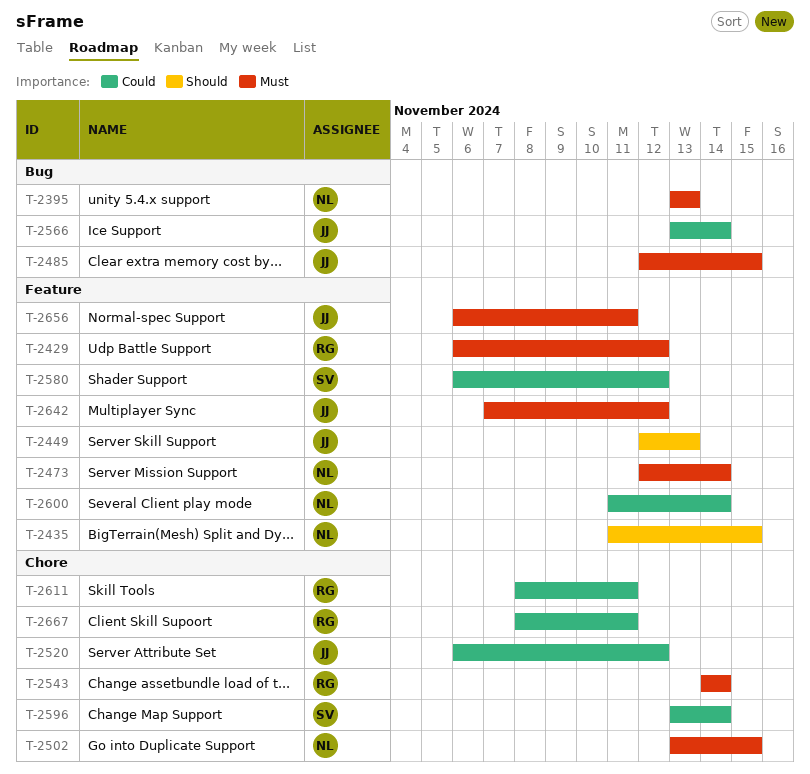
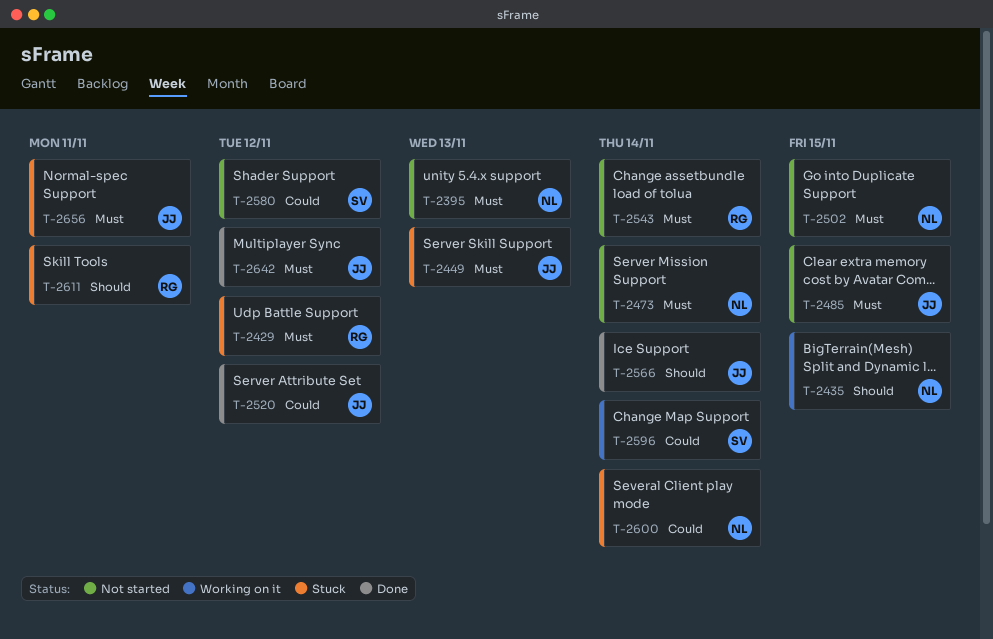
T-2449, priority: Should -> Must
T-2566, priority: Could -> Should
T-2611, priority: Could -> Should
T-2667: present -> none

